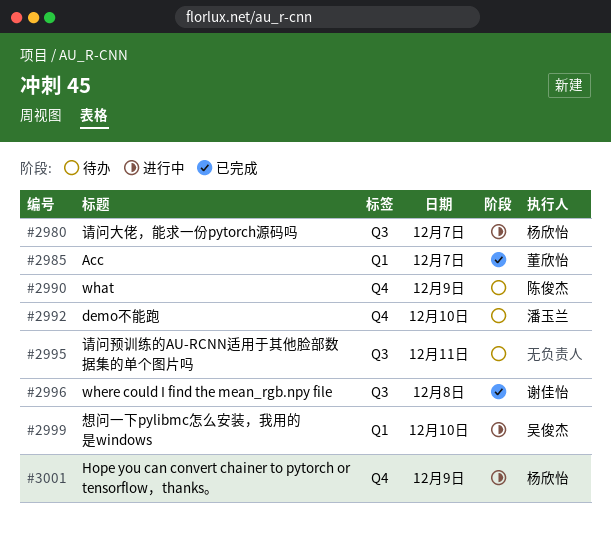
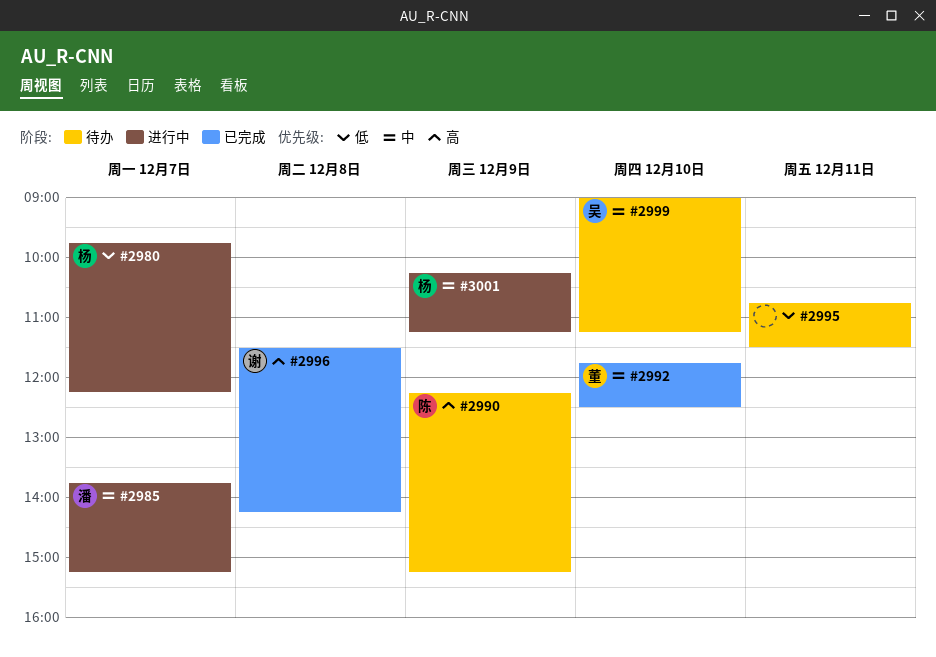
#2985, status: 已完成 -> 进行中
#2985, owner: 董欣怡 -> 潘玉兰
#2992, status: 待办 -> 已完成
#2992, owner: 潘玉兰 -> 董欣怡
#2999, status: 进行中 -> 待办

